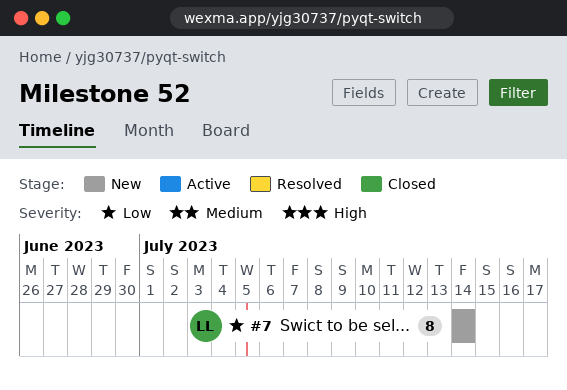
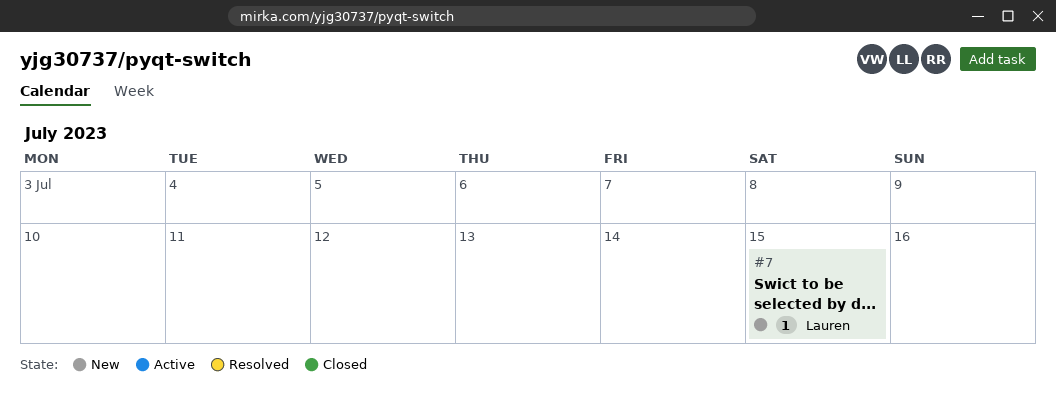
#7, estimate: 8 -> 1
#7, due: Jul 14 -> Jul 15

